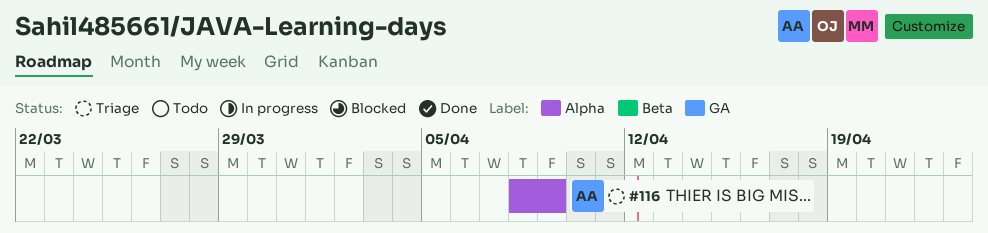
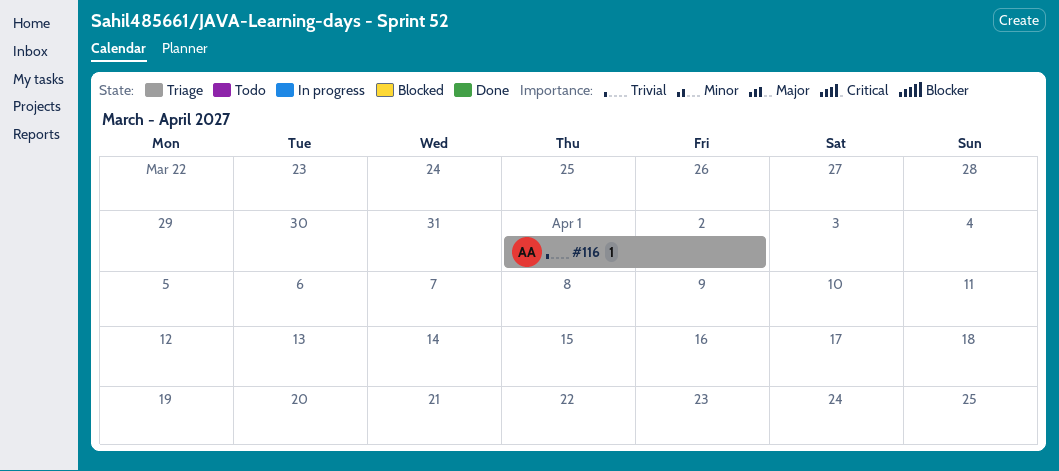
#116, start: Apr 8 -> Apr 1
#116, due: Apr 9 -> Apr 2

